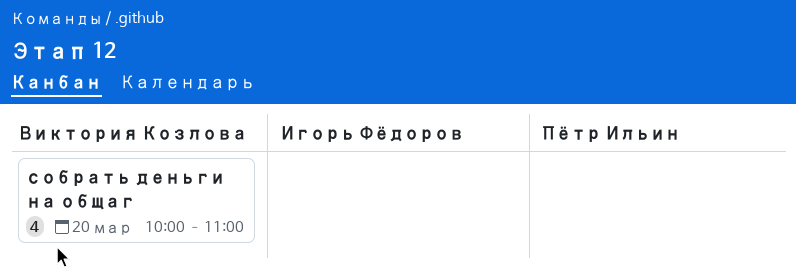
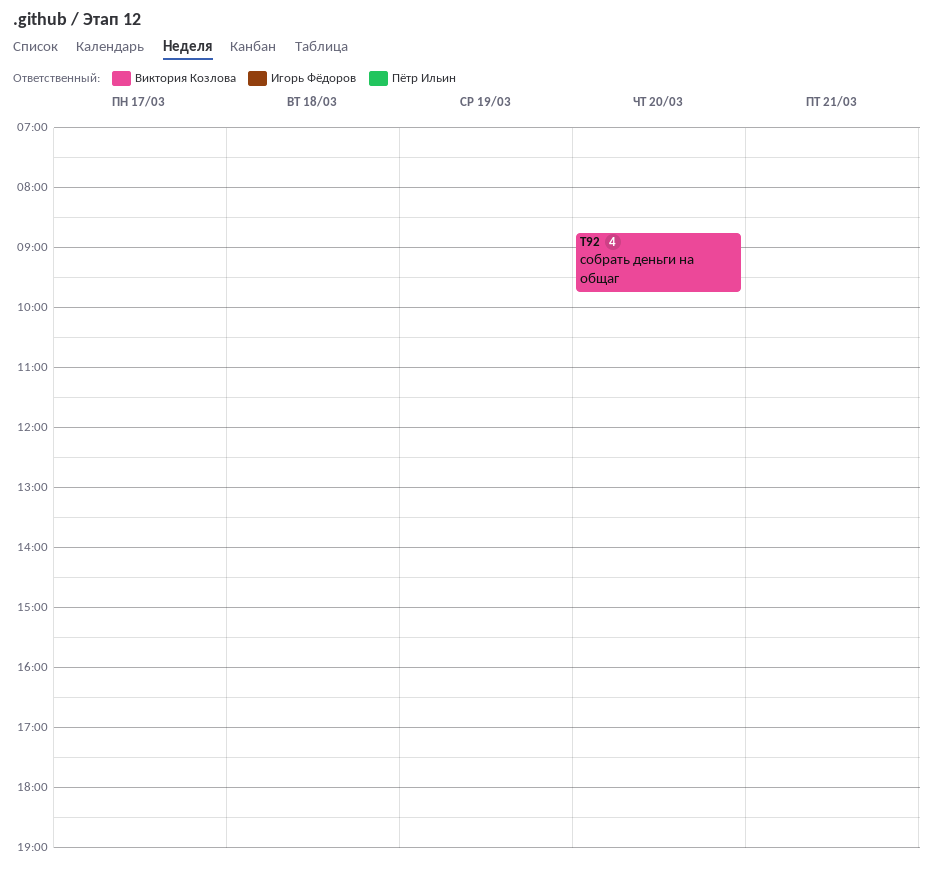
собрать деньги на общаг, begins: 10:00 -> 08:45
собрать деньги на общаг, ends: 11:00 -> 09:45

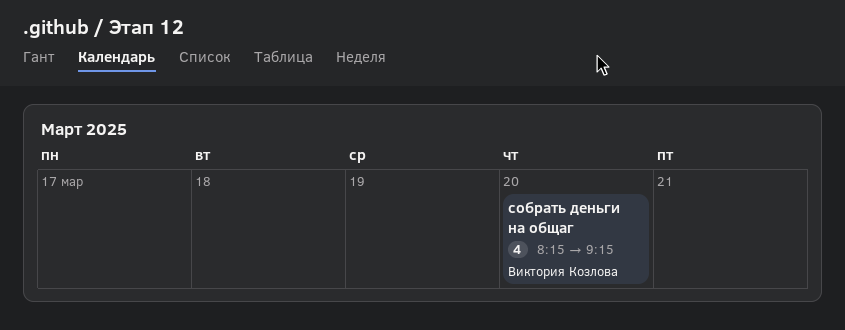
собрать деньги на общаг, begins: 08:45 -> 08:15
собрать деньги на общаг, ends: 09:45 -> 09:15

